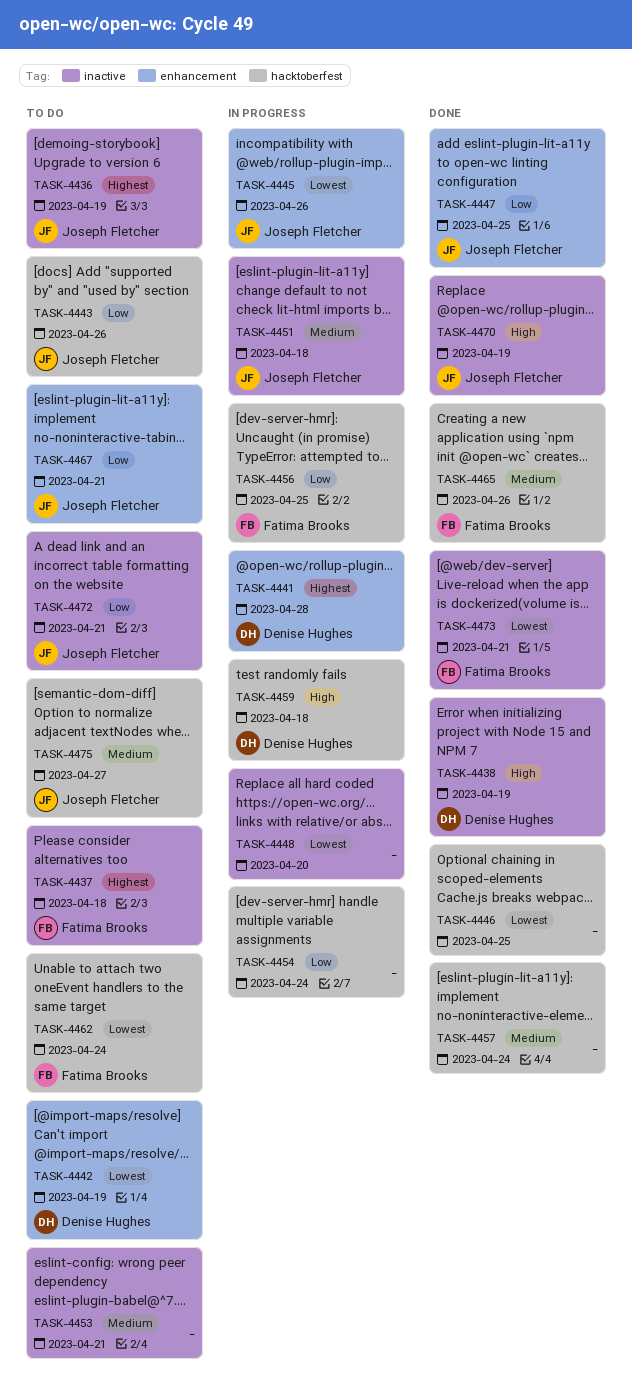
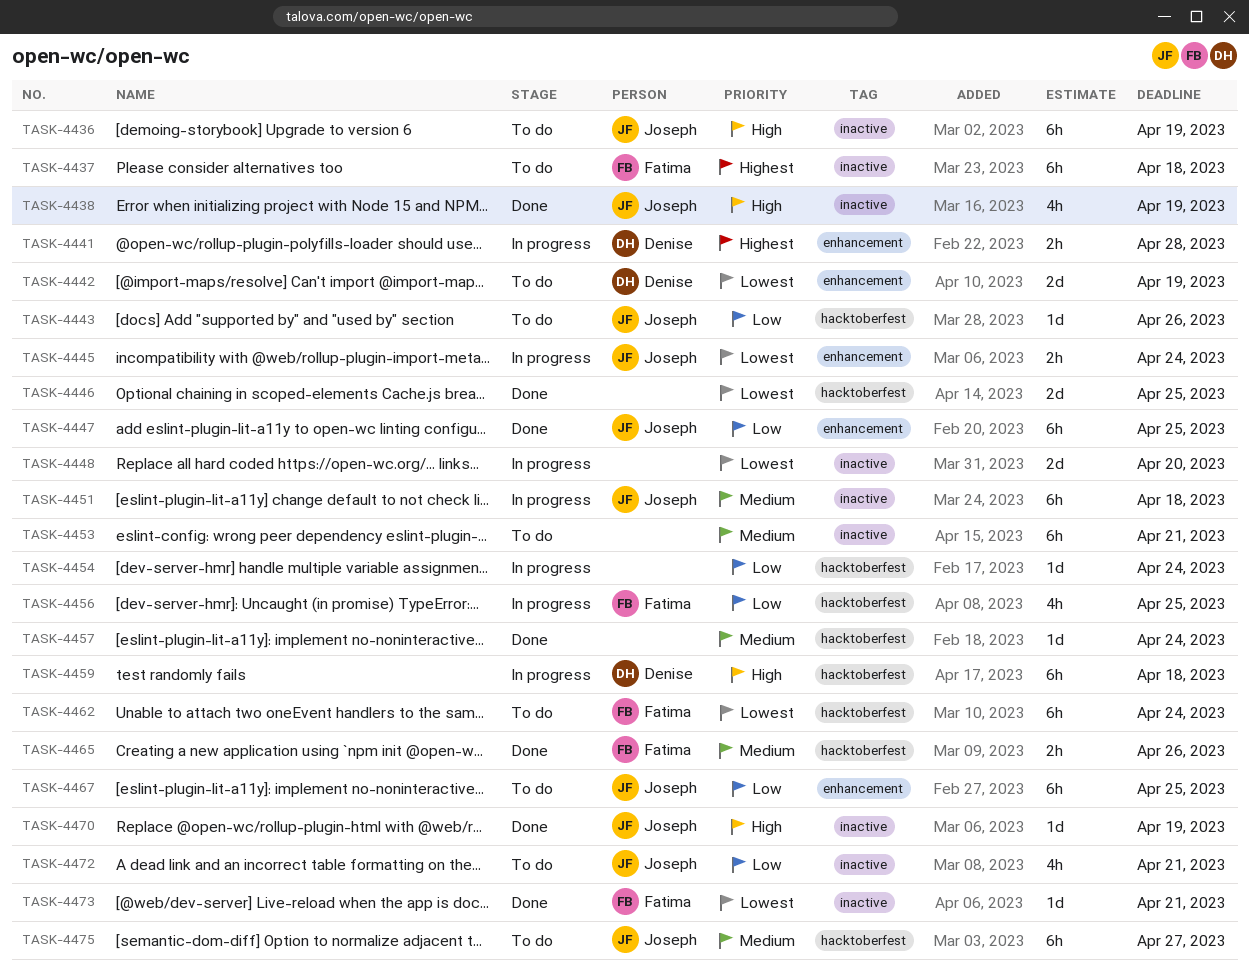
TASK-4436, priority: Highest -> High
TASK-4438, owner: Denise Hughes -> Joseph Fletcher
TASK-4445, due: Apr 26 -> Apr 24
TASK-4467, due: Apr 21 -> Apr 25

